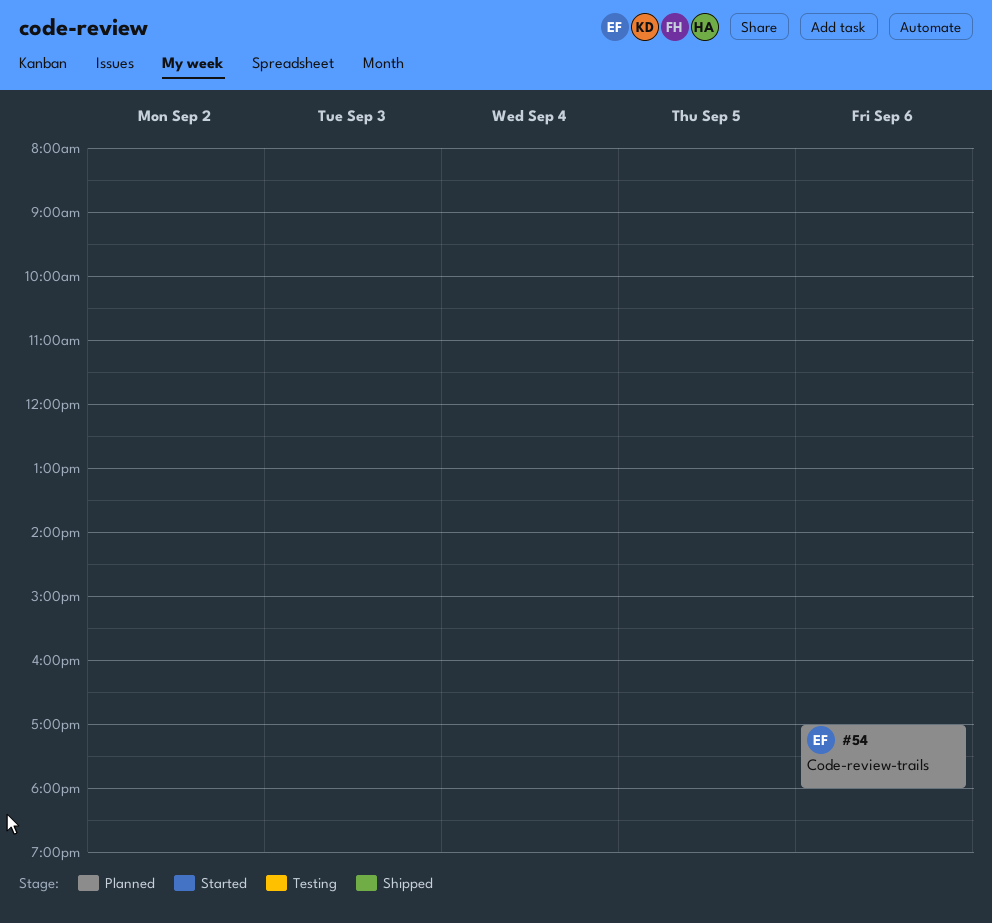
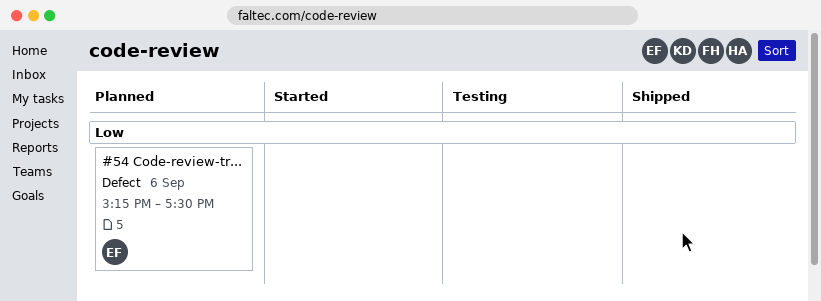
#54, begins: 17:00 -> 15:15
#54, ends: 18:00 -> 17:30

